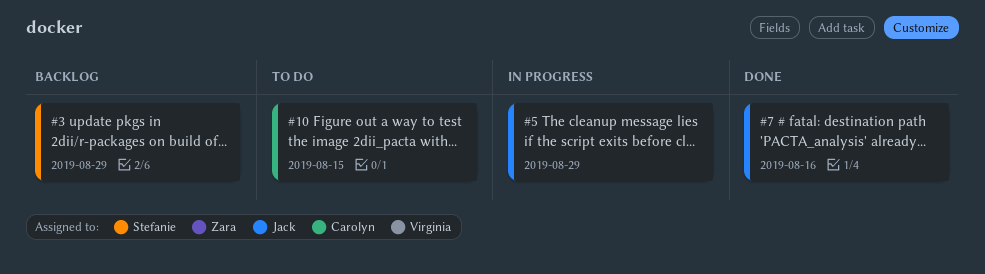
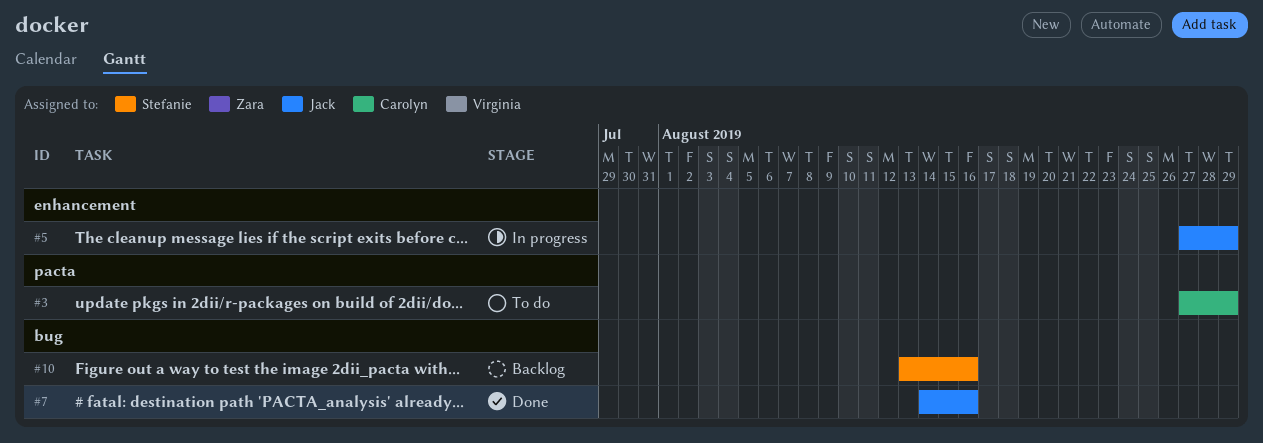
#3, status: Backlog -> To do
#3, owner: Stefanie -> Carolyn
#10, status: To do -> Backlog
#10, owner: Carolyn -> Stefanie
#10, due: Aug 15 -> Aug 16

